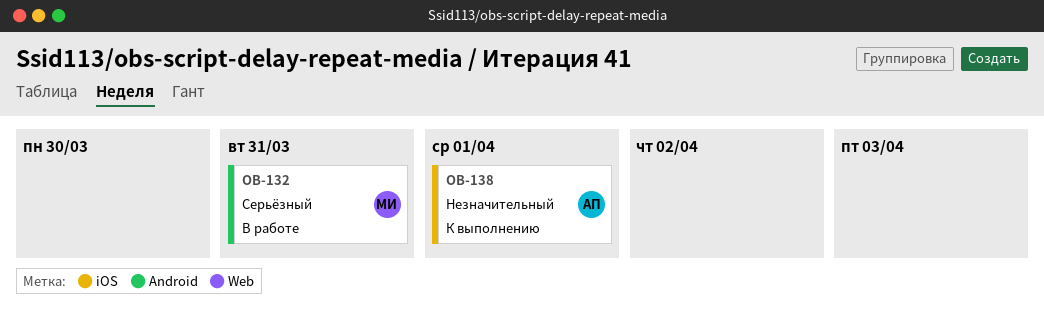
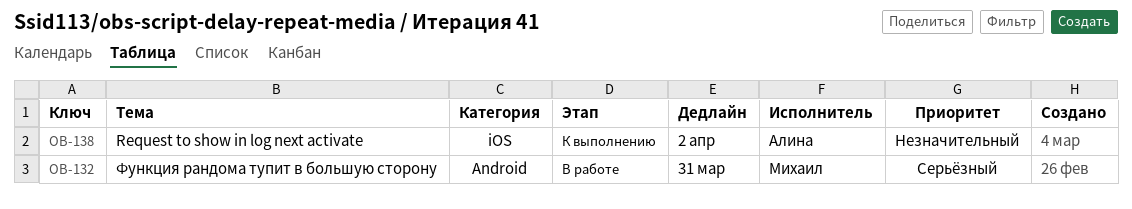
OB-138, due: Apr 1 -> Apr 2

